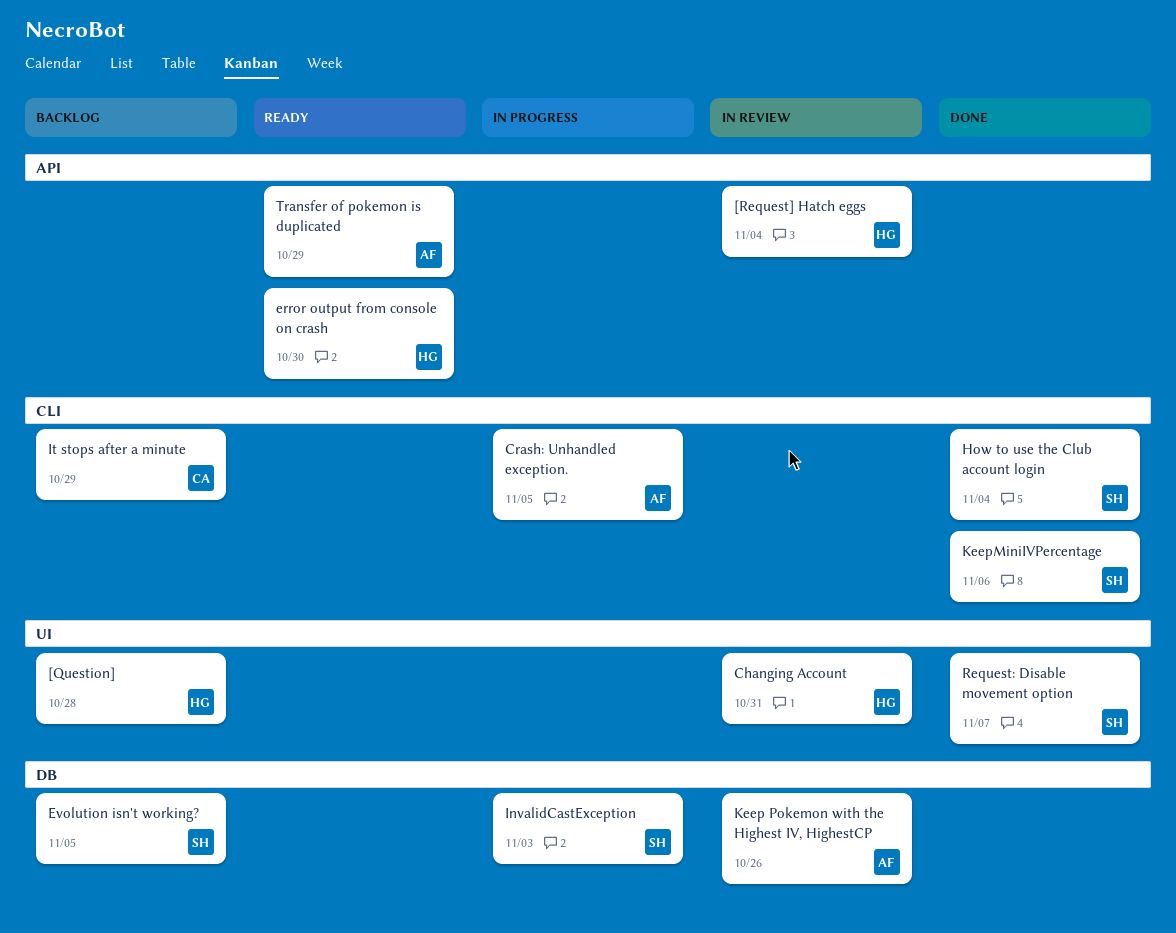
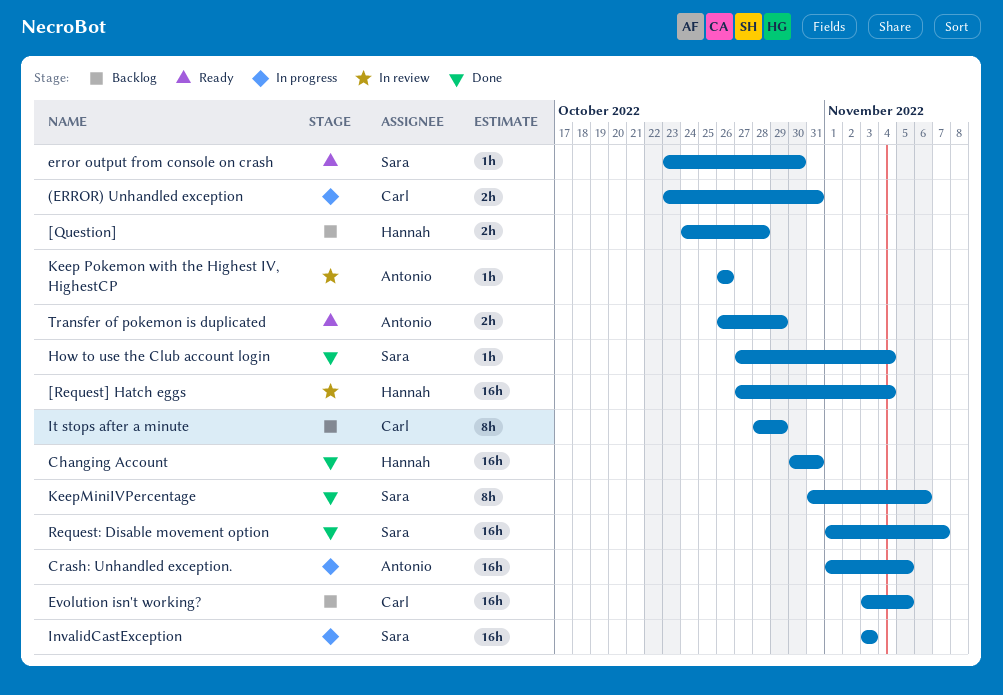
(ERROR) Unhandled exception: none -> present
Changing Account, status: In review -> Done
error output from console on crash, owner: Hannah -> Sara
Evolution isn't working?, owner: Sara -> Carl

